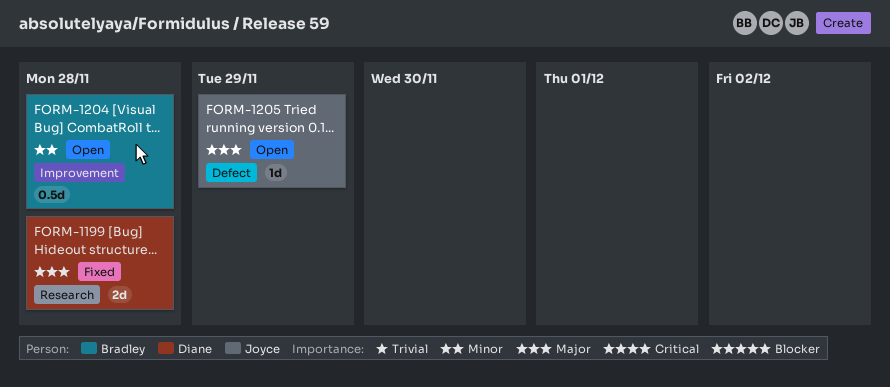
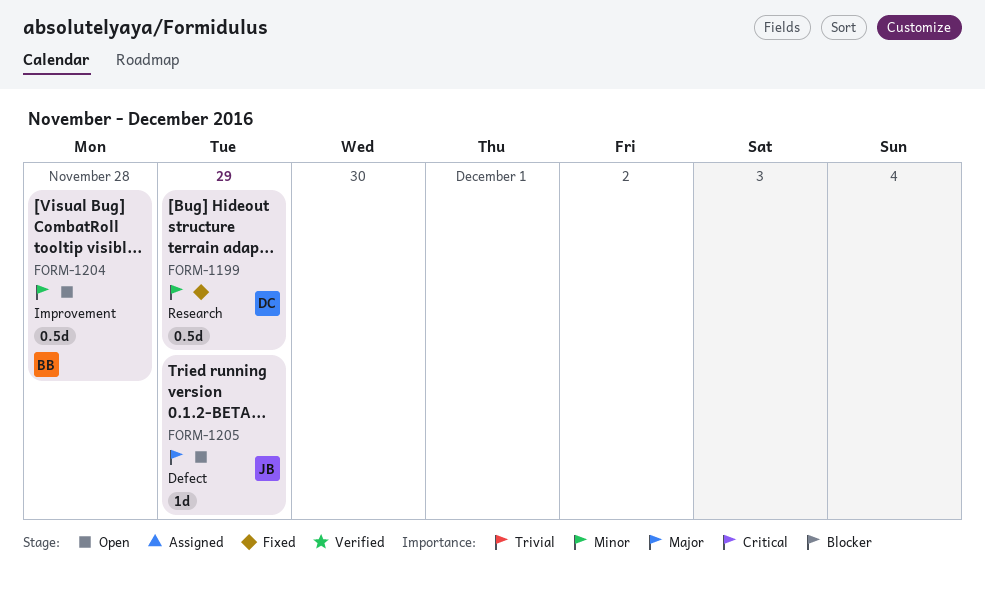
FORM-1199, priority: Major -> Minor
FORM-1199, estimate: 2d -> 0.5d
FORM-1199, due: Nov 28 -> Nov 29

